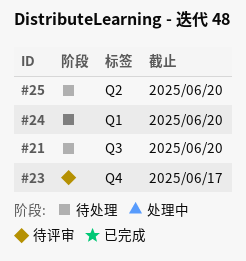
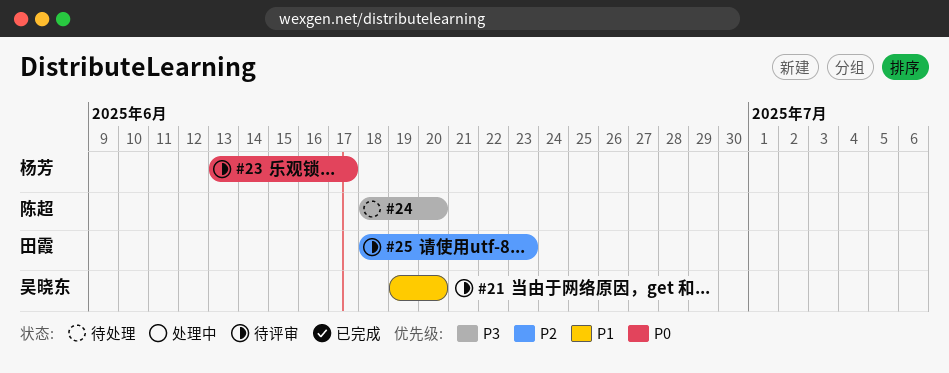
#21, status: 待处理 -> 待评审
#25, status: 待处理 -> 待评审
#25, due: Jun 20 -> Jun 23

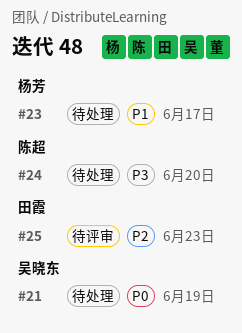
#21, status: 待评审 -> 待处理
#21, priority: P1 -> P0
#21, due: Jun 20 -> Jun 19
#23, status: 待评审 -> 待处理
#23, priority: P0 -> P1

